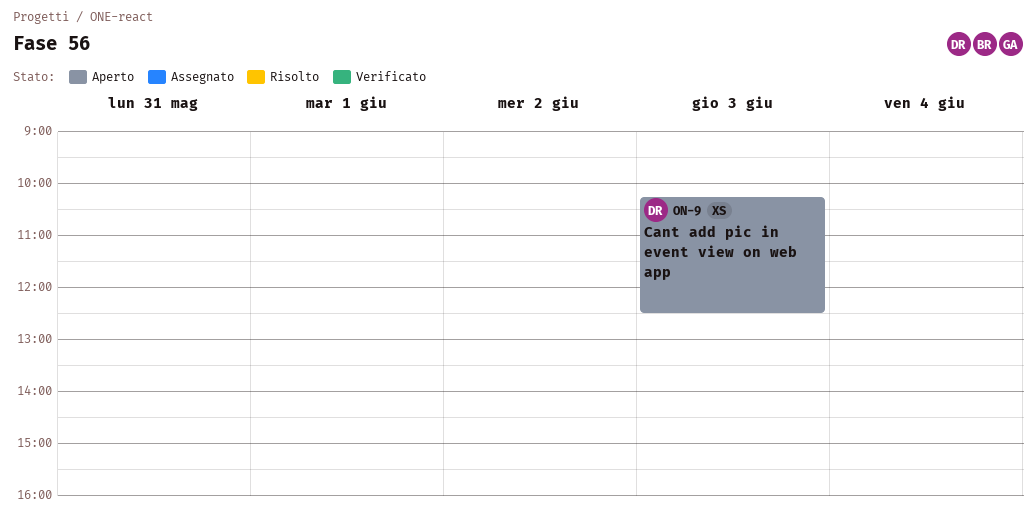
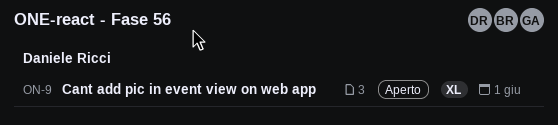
ON-9, estimate: XS -> XL
ON-9, day: Jun 3 -> Jun 1

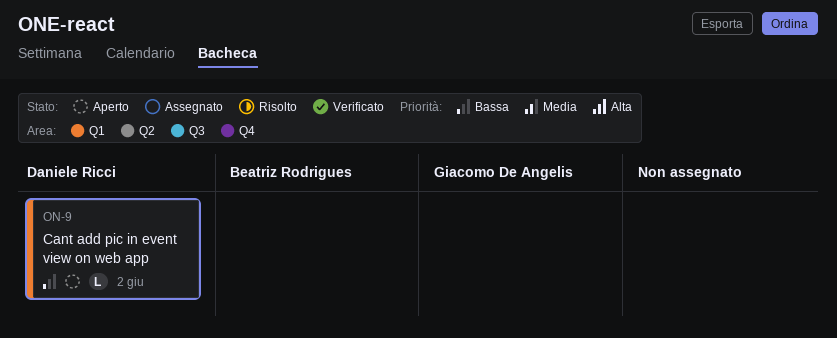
ON-9, estimate: XL -> L
ON-9, day: Jun 1 -> Jun 2

